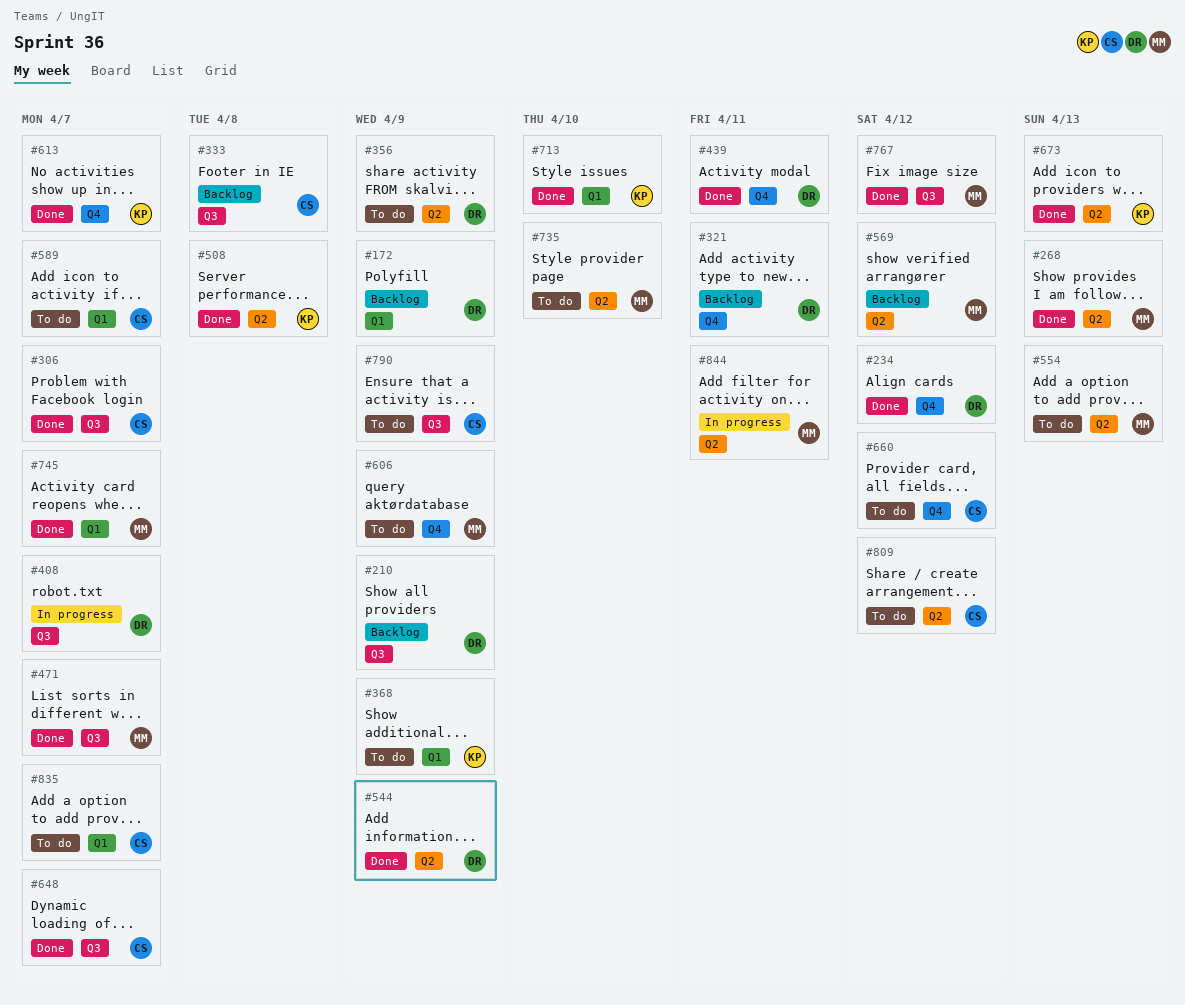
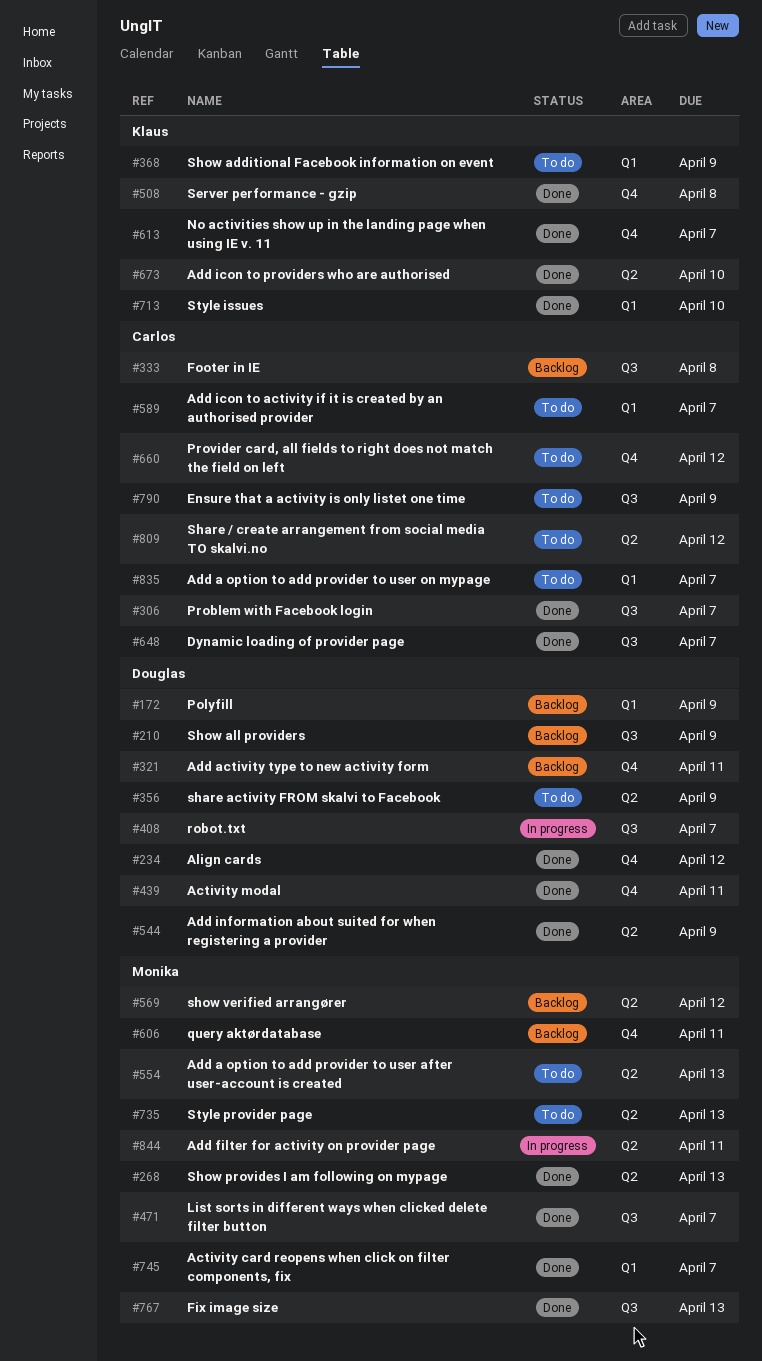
#508, label: Q2 -> Q4
#606, status: To do -> Backlog
#606, due: Apr 9 -> Apr 11
#673, due: Apr 13 -> Apr 10
#735, due: Apr 10 -> Apr 13
#767, due: Apr 12 -> Apr 13

